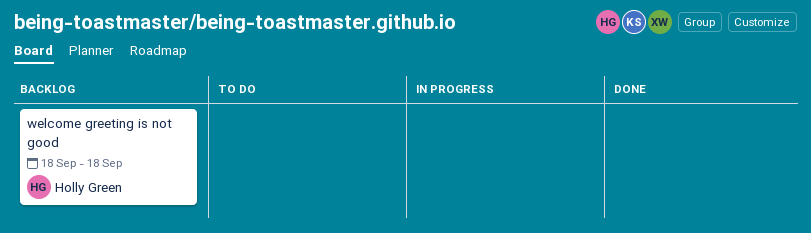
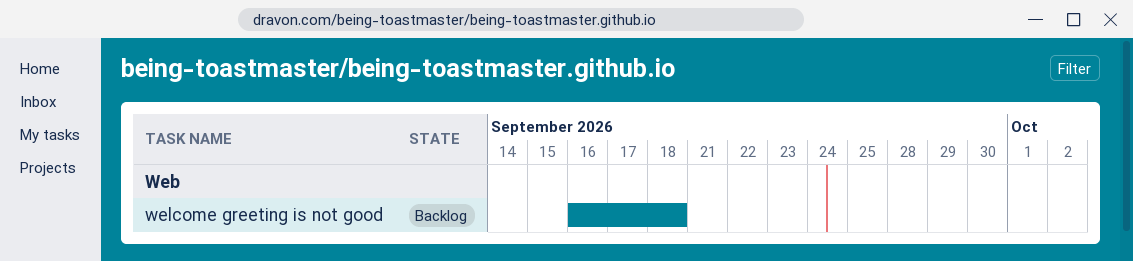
welcome greeting is not good, start: Sep 18 -> Sep 16

